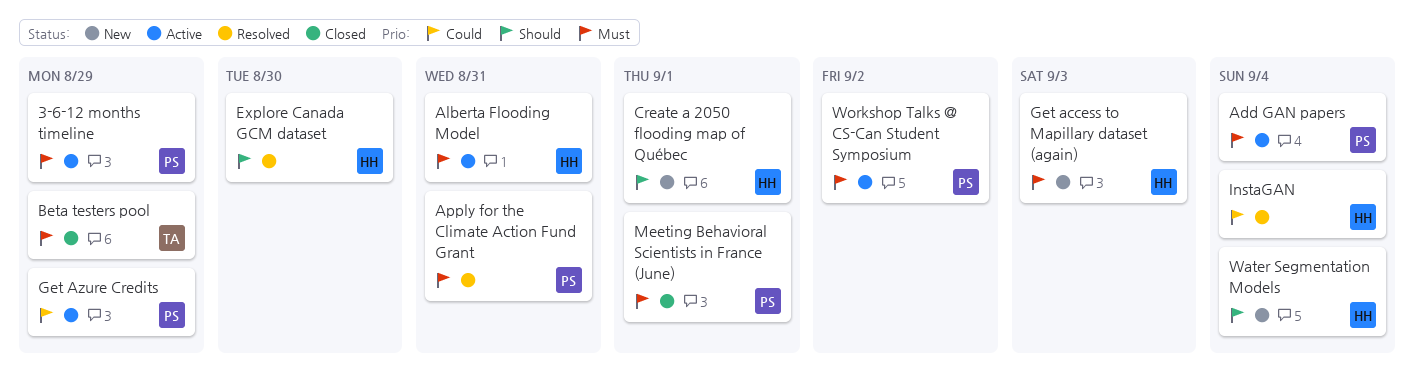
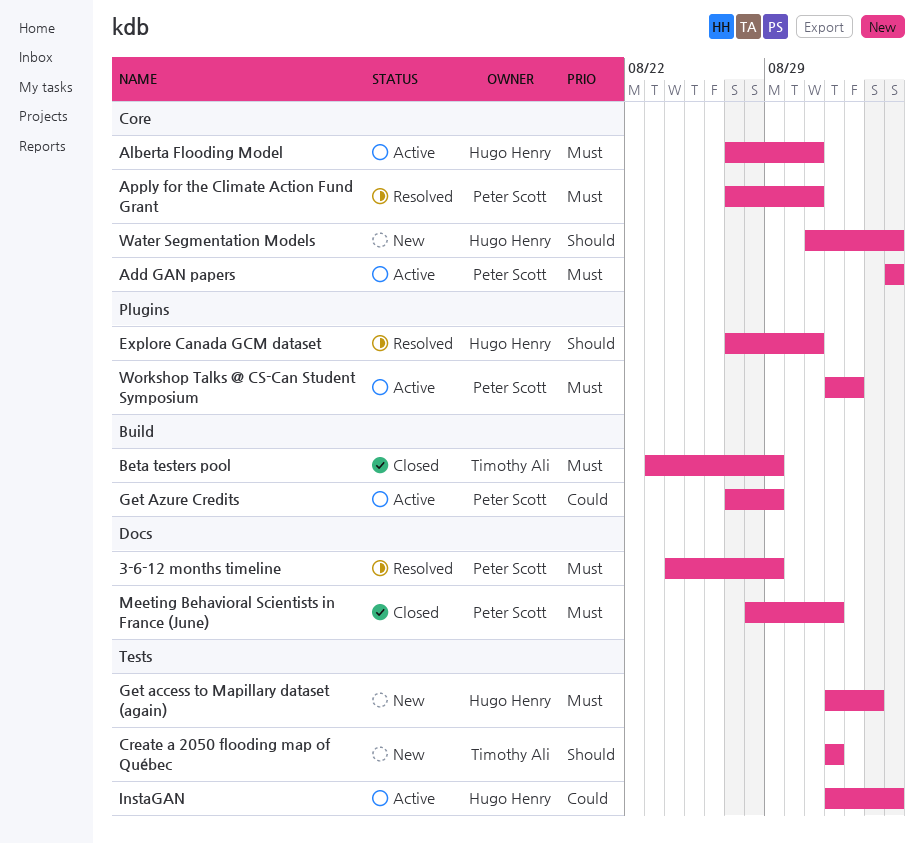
3-6-12 months timeline, status: Active -> Resolved
Create a 2050 flooding map of Québec, owner: Hugo Henry -> Timothy Ali
Explore Canada GCM dataset, due: Aug 30 -> Aug 31
InstaGAN, status: Resolved -> Active

